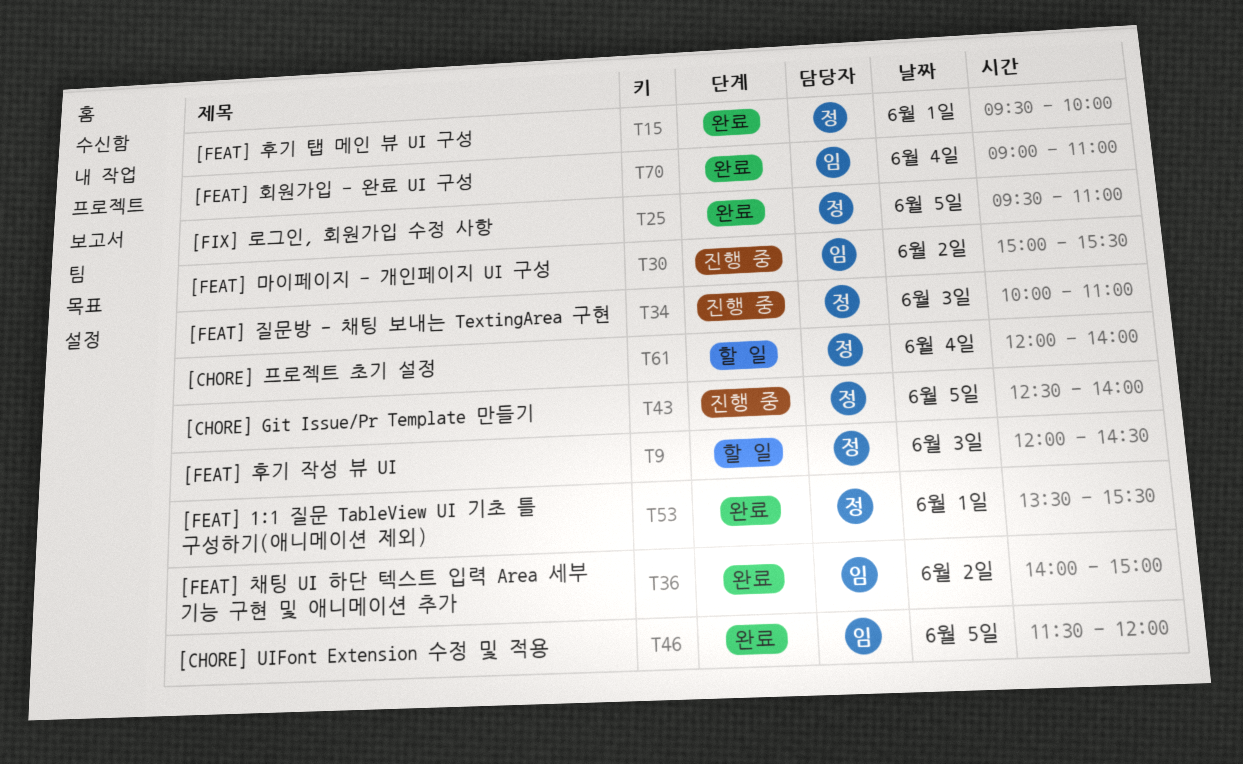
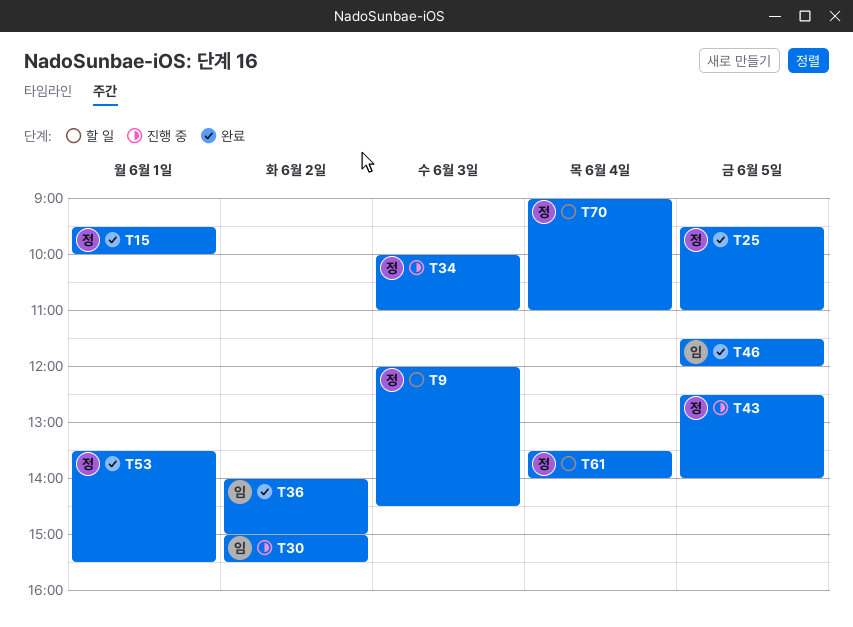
T61, begins: 12:00 -> 13:30
T70, status: 완료 -> 할 일
T70, owner: 임 -> 정

